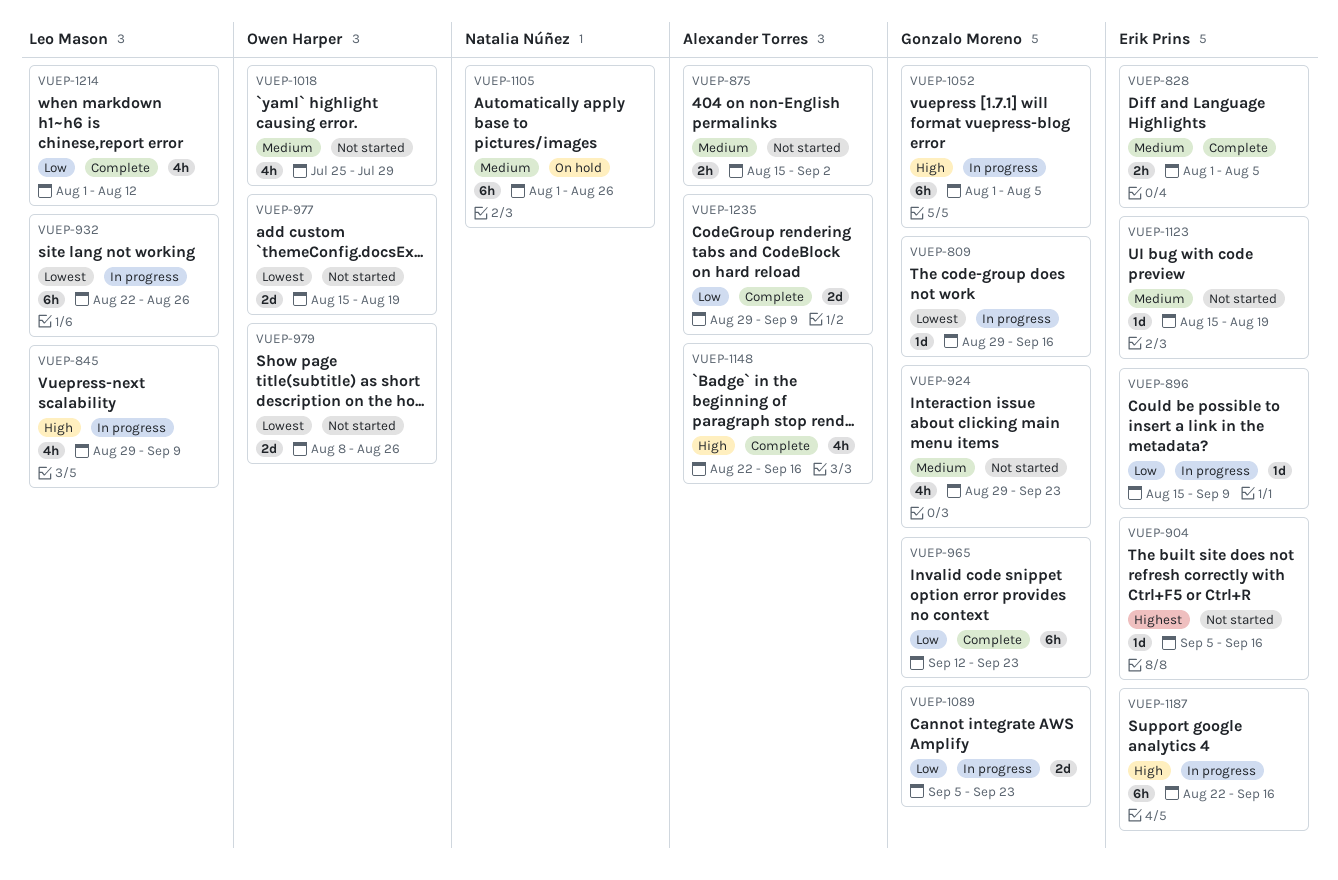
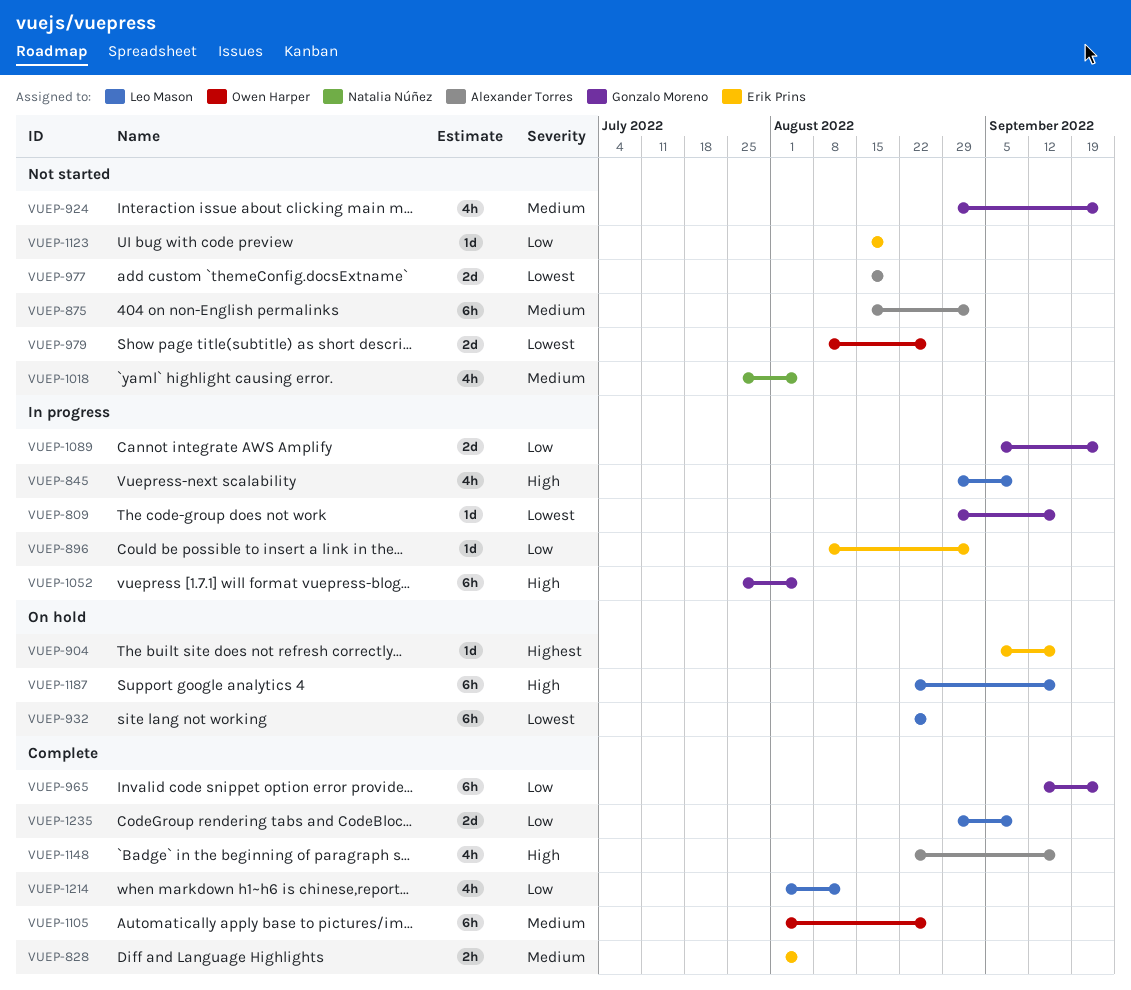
VUEP-875, estimate: 2h -> 6h
VUEP-896, start: Aug 15 -> Aug 8
VUEP-896, due: Sep 9 -> Sep 2
VUEP-904, status: Not started -> On hold
VUEP-932, status: In progress -> On hold
VUEP-977, owner: Owen Harper -> Alexander Torres
VUEP-1018, owner: Owen Harper -> Natalia Núñez
VUEP-1018, due: Jul 29 -> Aug 5
VUEP-1052, start: Aug 1 -> Jul 25
VUEP-1105, status: On hold -> Complete
VUEP-1105, owner: Natalia Núñez -> Owen Harper
VUEP-1123, priority: Medium -> Low
VUEP-1187, status: In progress -> On hold
VUEP-1187, owner: Erik Prins -> Leo Mason
VUEP-1235, owner: Alexander Torres -> Leo Mason

